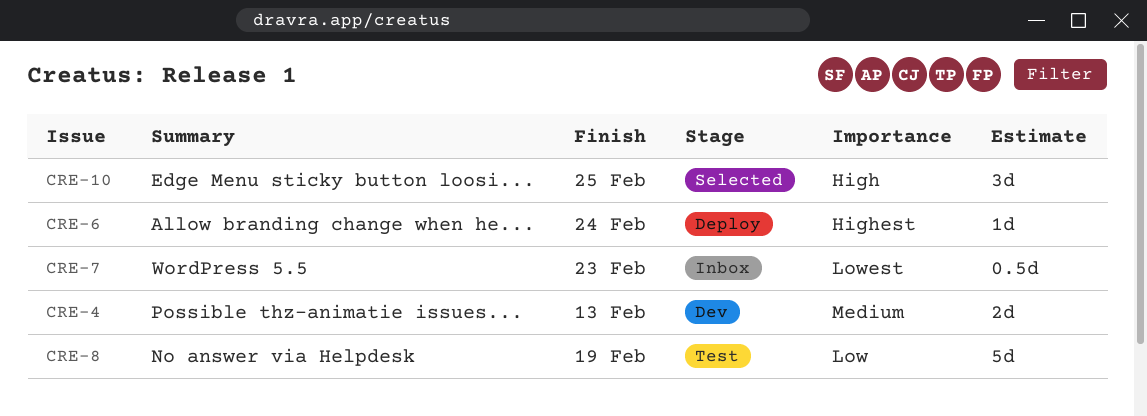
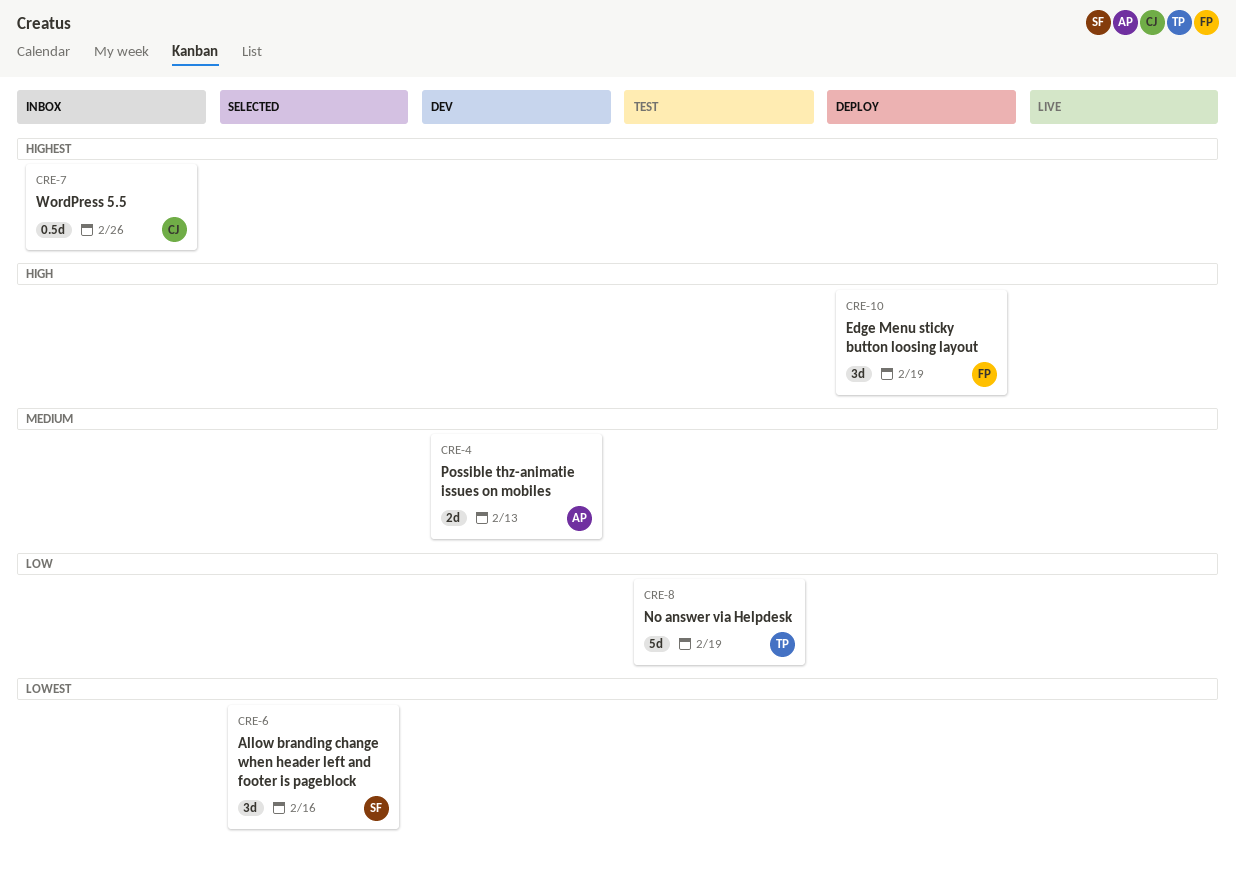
CRE-6, status: Deploy -> Selected
CRE-6, priority: Highest -> Lowest
CRE-6, estimate: 1d -> 3d
CRE-6, due: Feb 24 -> Feb 16
CRE-7, priority: Lowest -> Highest
CRE-7, due: Feb 23 -> Feb 26
CRE-10, status: Selected -> Deploy
CRE-10, due: Feb 25 -> Feb 19

